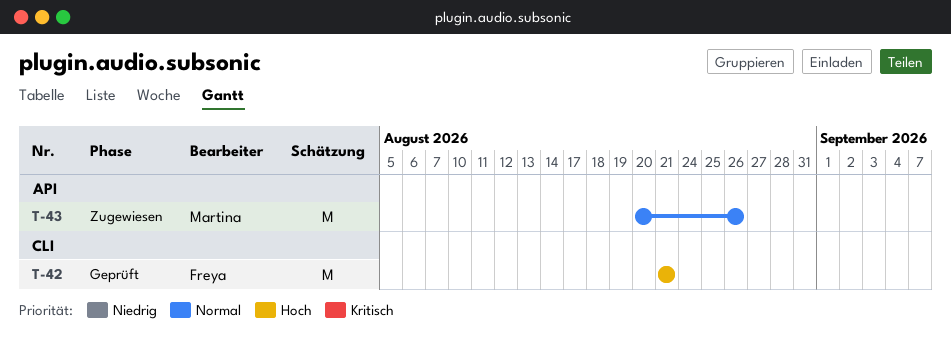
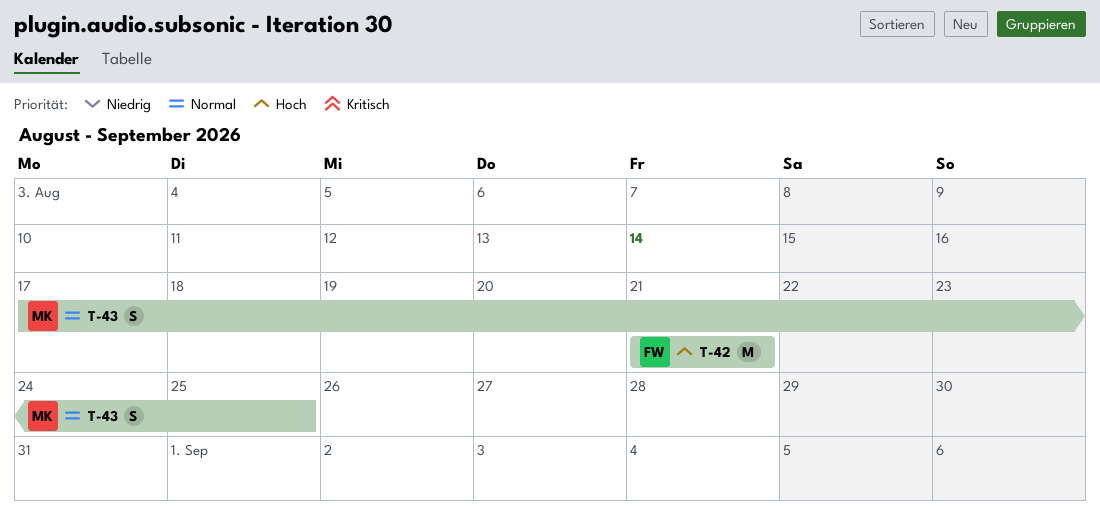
T-43, estimate: M -> S
T-43, start: Aug 20 -> Aug 17
T-43, due: Aug 26 -> Aug 25

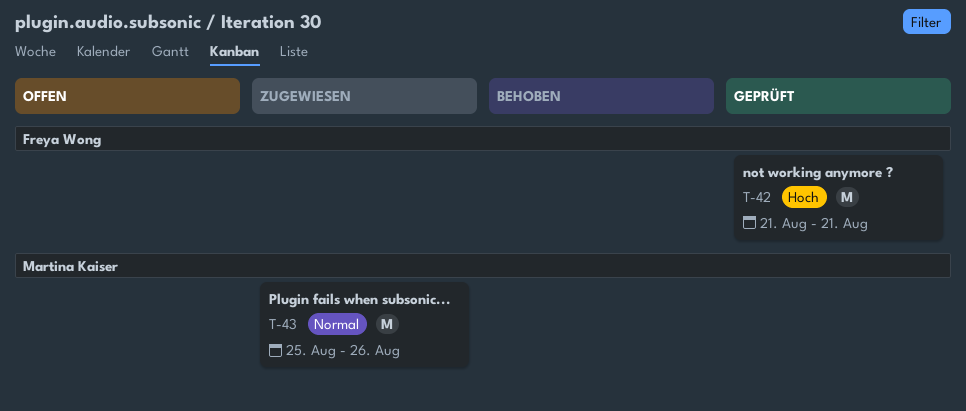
T-43, estimate: S -> M
T-43, start: Aug 17 -> Aug 25
T-43, due: Aug 25 -> Aug 26

